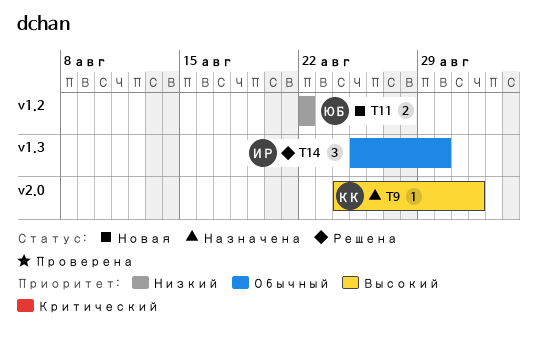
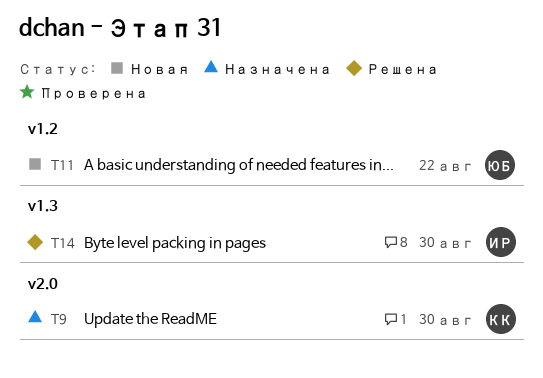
T9, due: Sep 1 -> Aug 30

